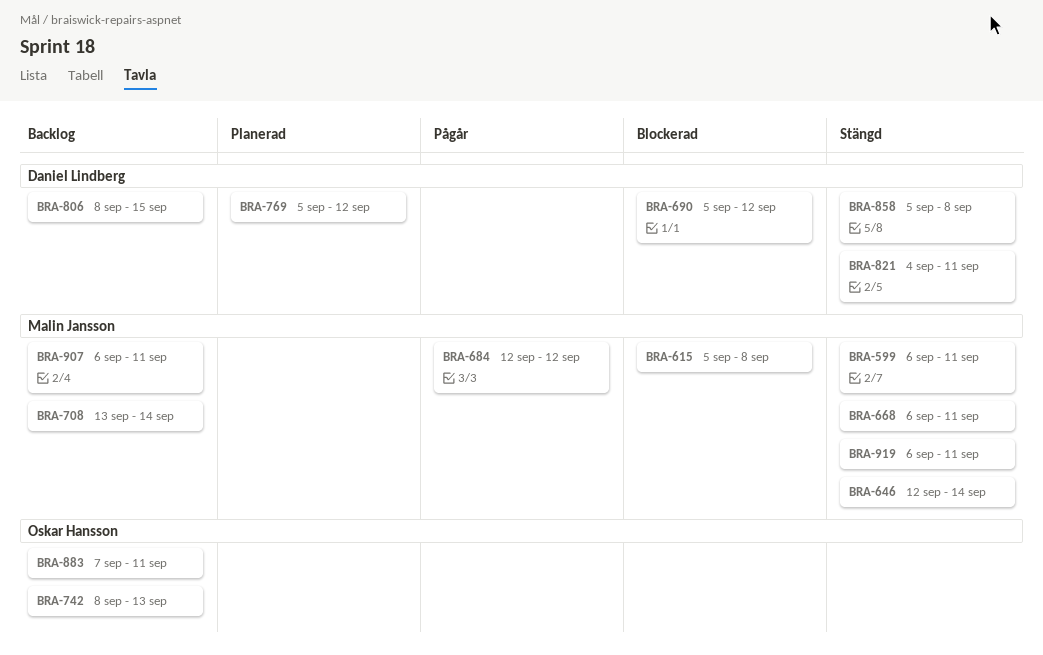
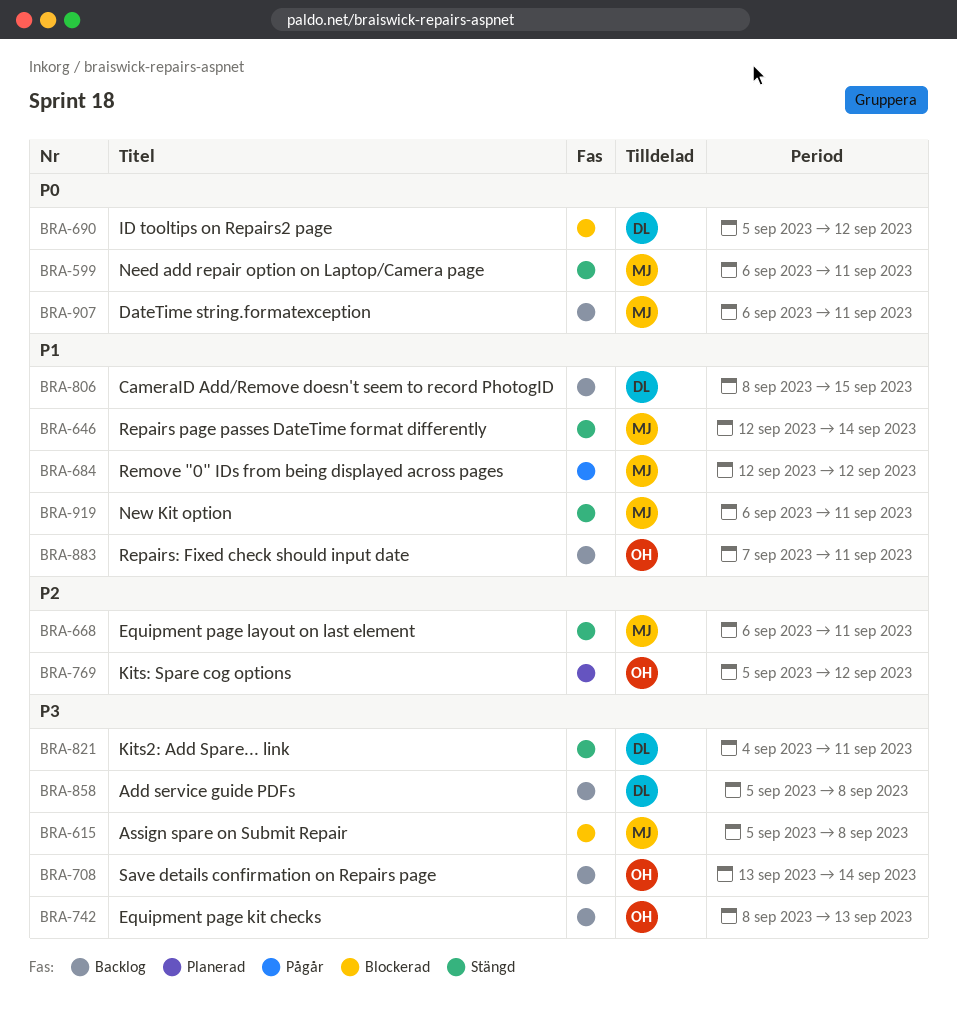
BRA-708, owner: Malin Jansson -> Oskar Hansson
BRA-769, owner: Daniel Lindberg -> Oskar Hansson
BRA-858, status: Stängd -> Backlog

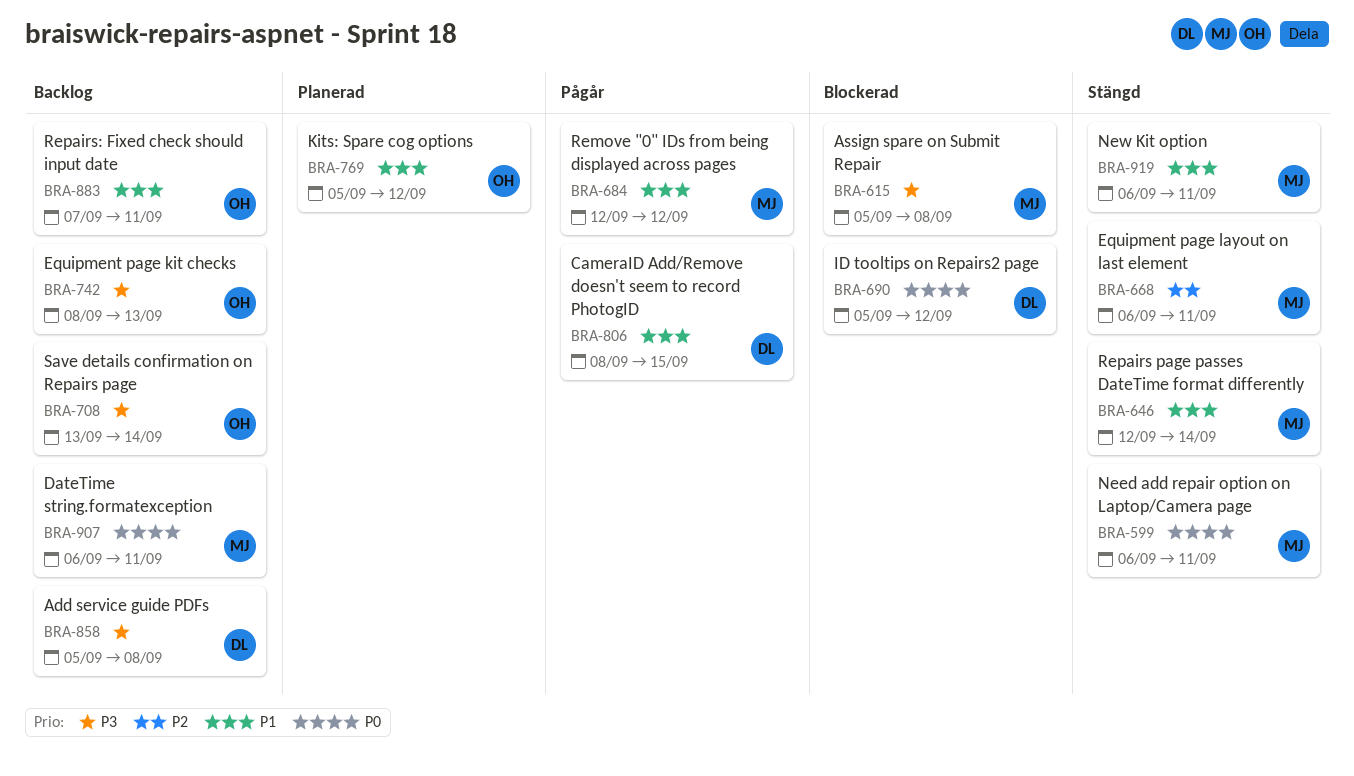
BRA-769, priority: P2 -> P1
BRA-806, status: Backlog -> Pågår
BRA-821: present -> none

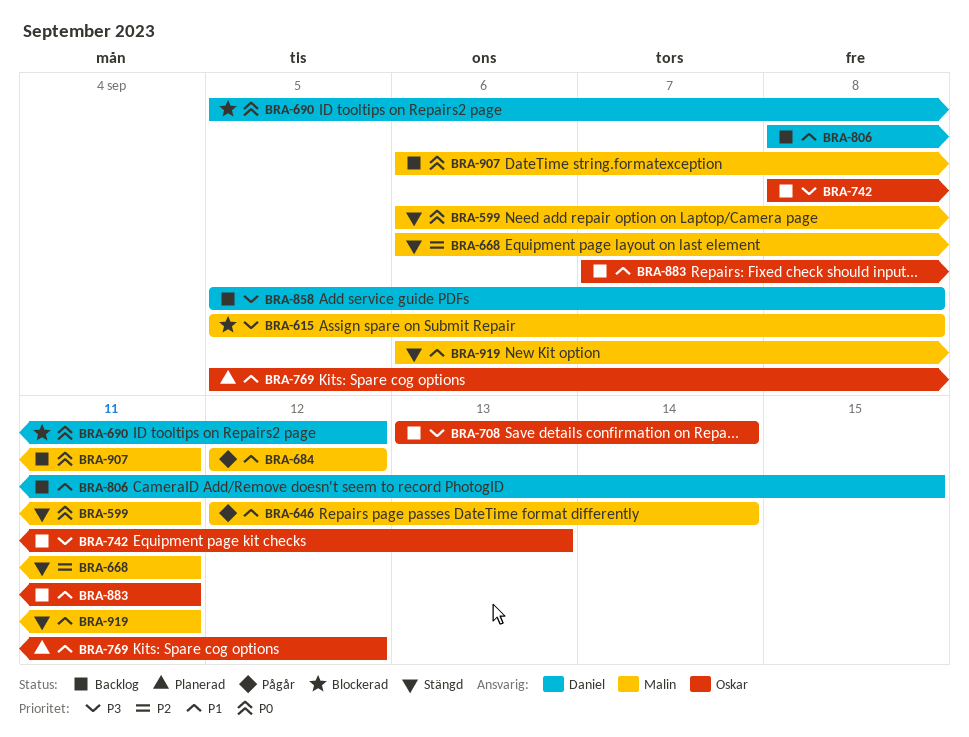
BRA-646, status: Stängd -> Pågår
BRA-806, status: Pågår -> Backlog

